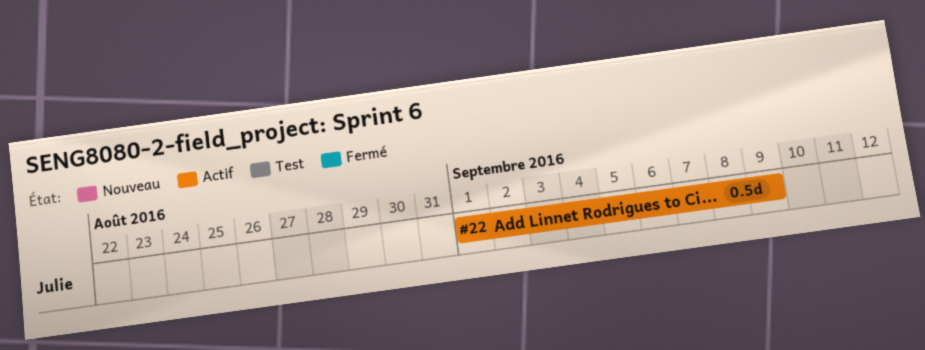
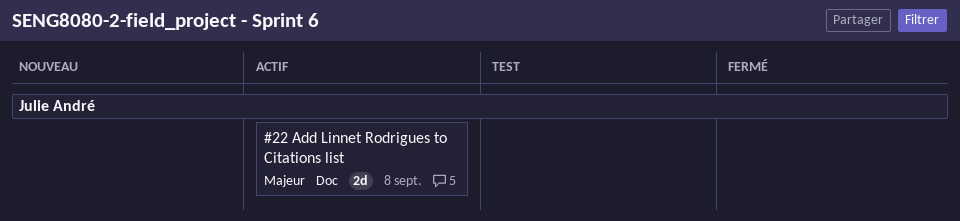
#22, estimate: 0.5d -> 2d
#22, due: Sep 9 -> Sep 8

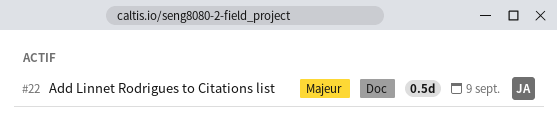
#22, estimate: 2d -> 0.5d
#22, due: Sep 8 -> Sep 9

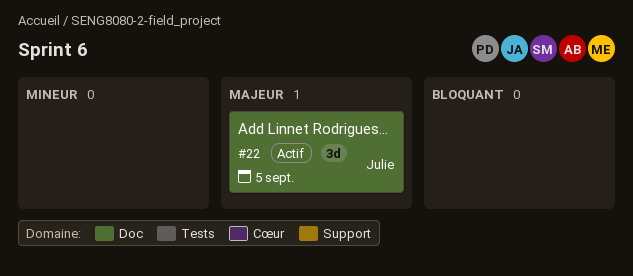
#22, estimate: 0.5d -> 3d
#22, due: Sep 9 -> Sep 5

